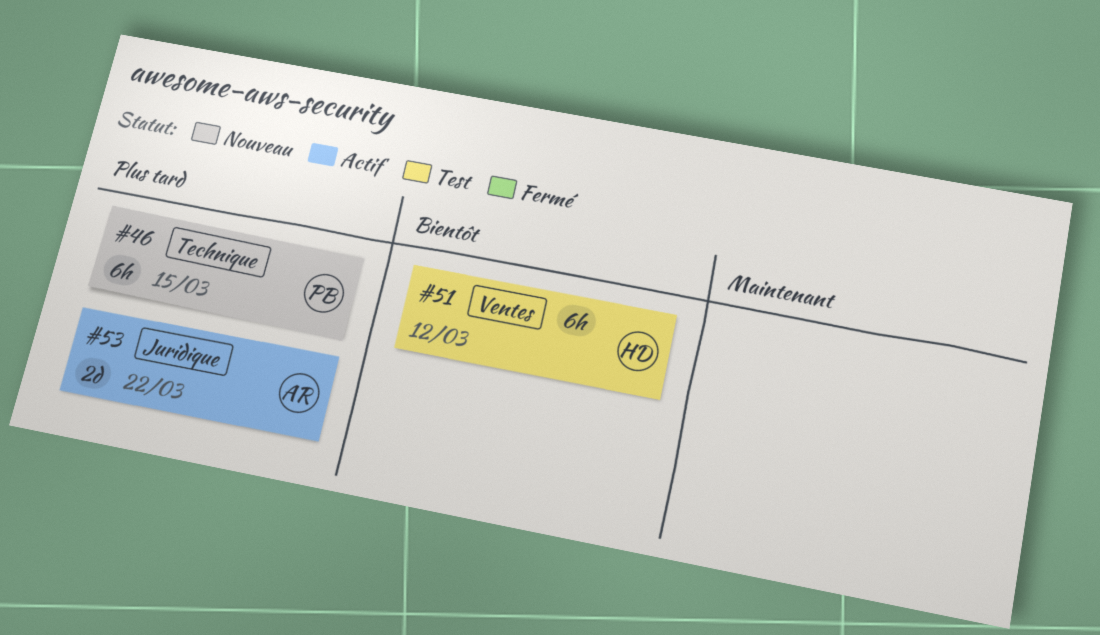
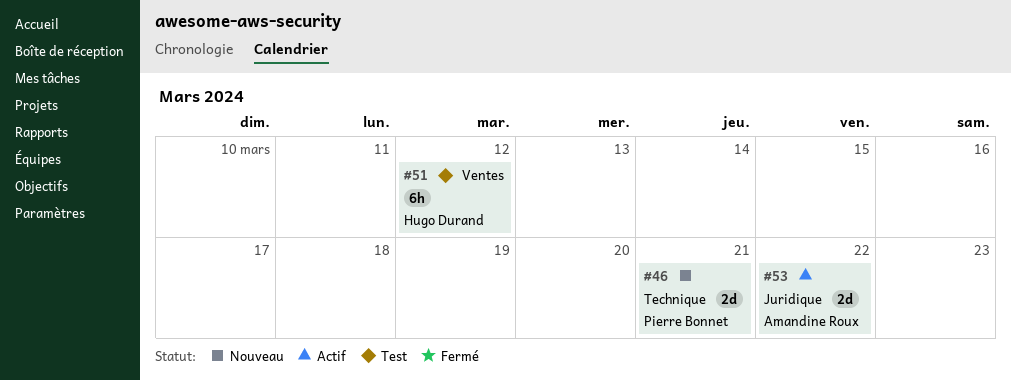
#46, estimate: 6h -> 2d
#46, due: Mar 15 -> Mar 21

